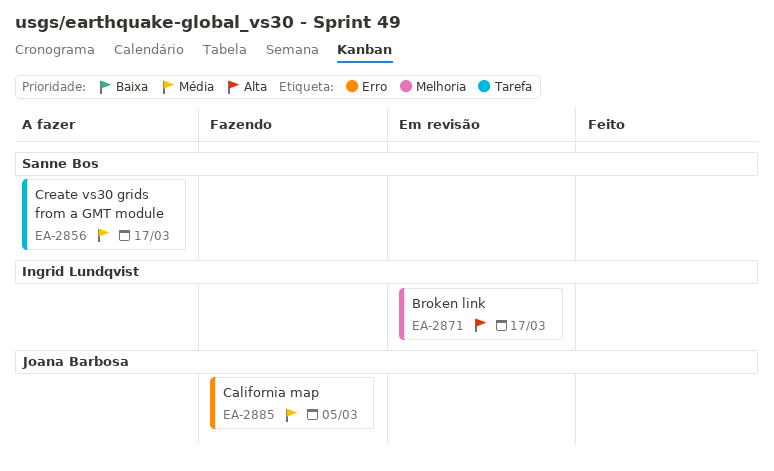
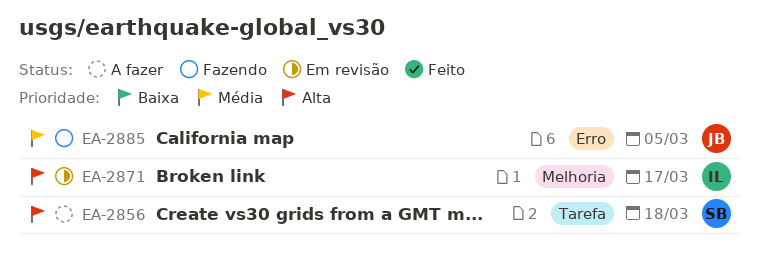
EA-2856, priority: Média -> Alta
EA-2856, due: Mar 17 -> Mar 18

